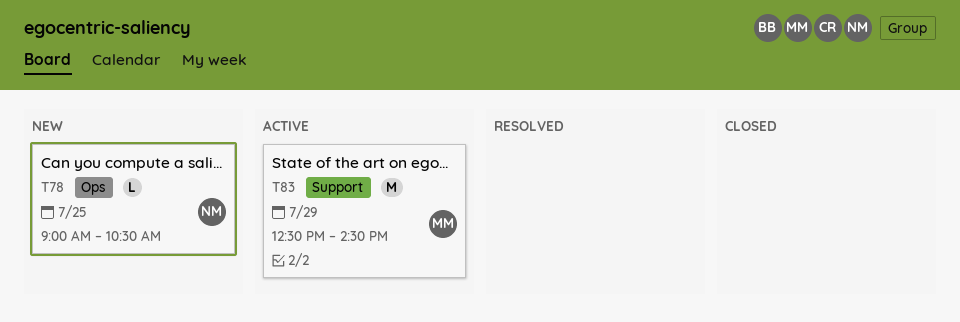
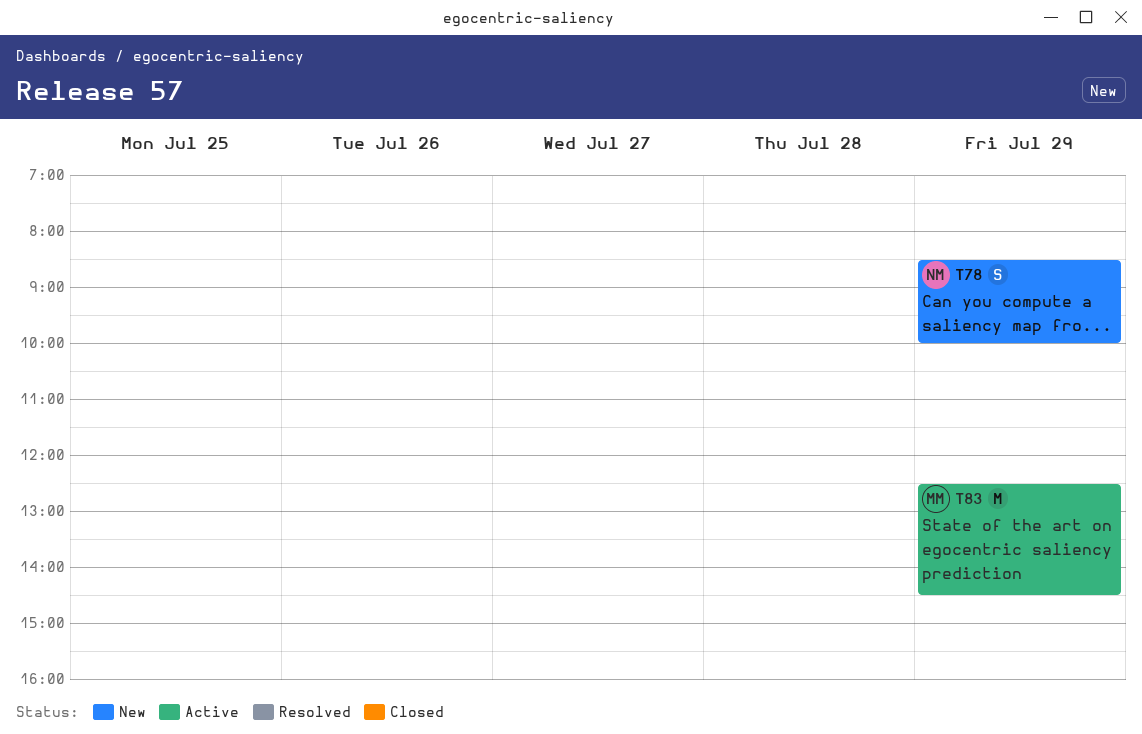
T78, estimate: L -> S
T78, day: Jul 25 -> Jul 29
T78, begins: 09:00 -> 08:30
T78, ends: 10:30 -> 10:00

